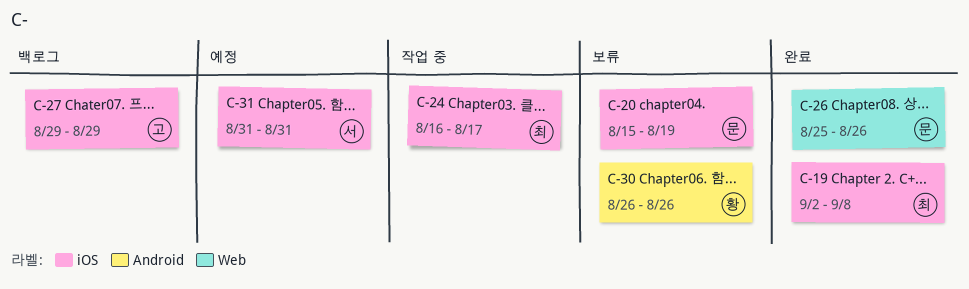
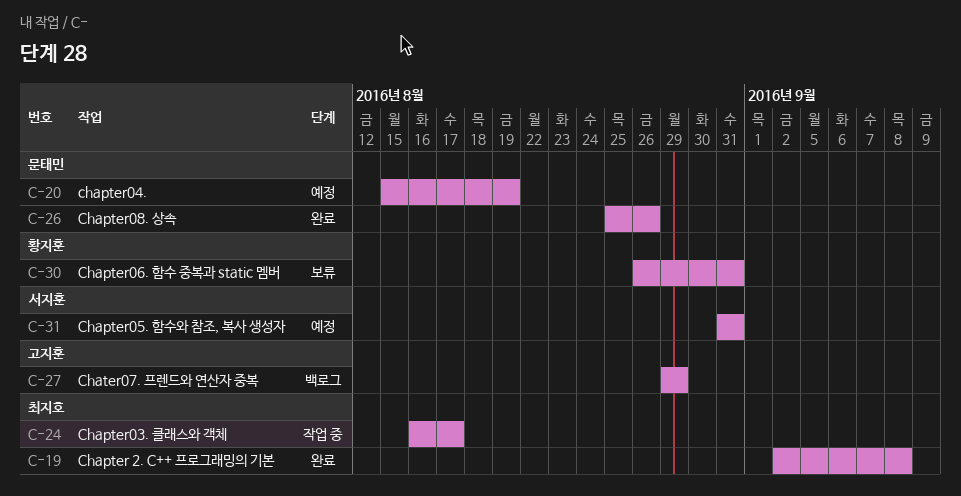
C-20, status: 보류 -> 예정
C-30, due: Aug 26 -> Aug 31

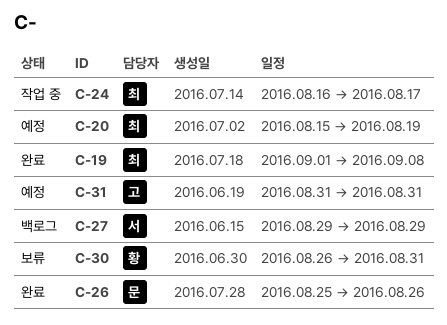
C-19, start: Sep 2 -> Sep 1
C-20, owner: 문태민 -> 최지호
C-27, owner: 고지훈 -> 서지훈
C-31, owner: 서지훈 -> 고지훈

